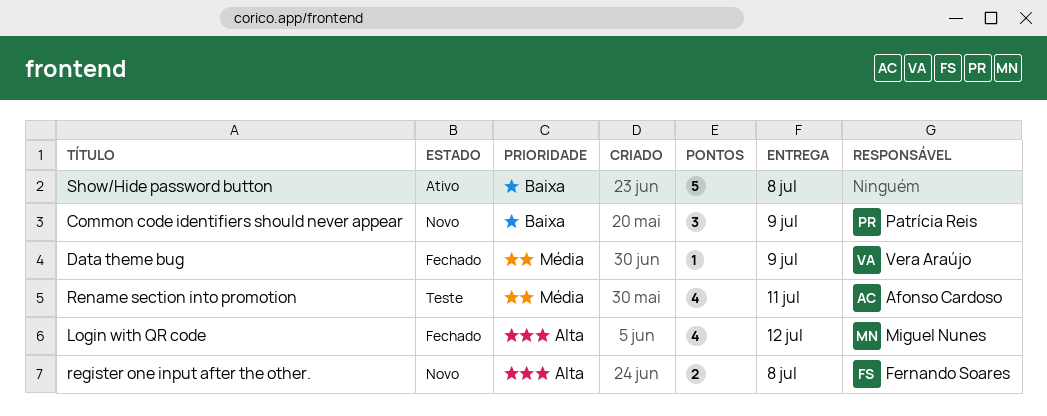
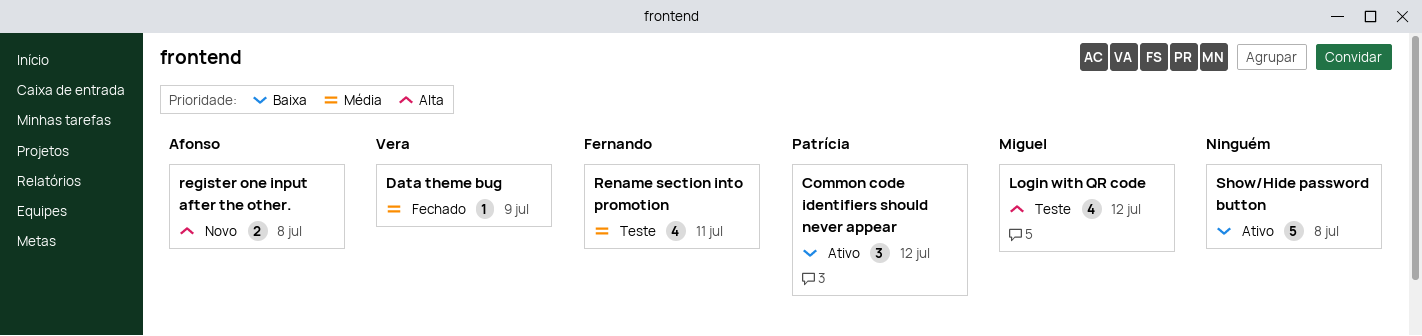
Common code identifiers should never appear, status: Novo -> Ativo
Common code identifiers should never appear, due: Jul 9 -> Jul 12
Login with QR code, status: Fechado -> Teste
register one input after the other., owner: Fernando Soares -> Afonso Cardoso
Rename section into promotion, owner: Afonso Cardoso -> Fernando Soares

